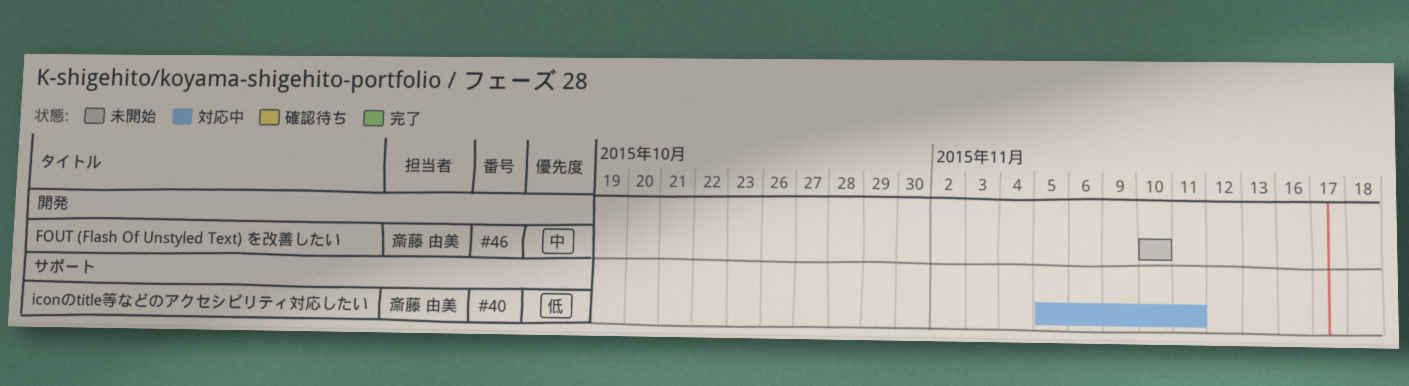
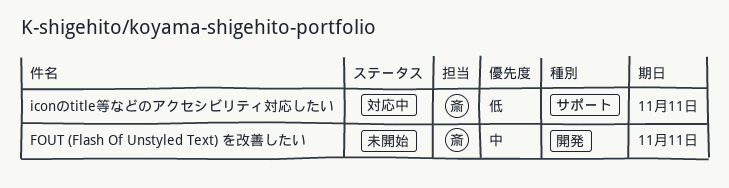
FOUT (Flash Of Unstyled Text) を改善したい, due: Nov 10 -> Nov 11

